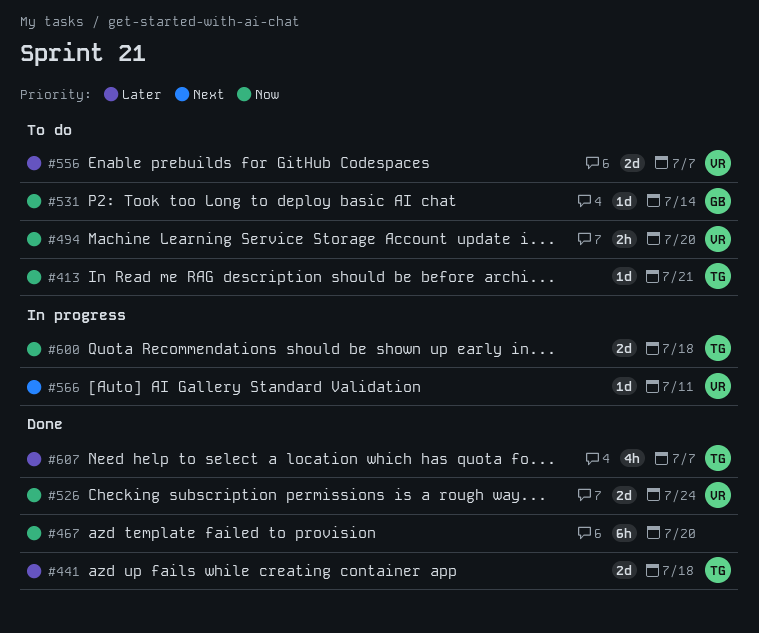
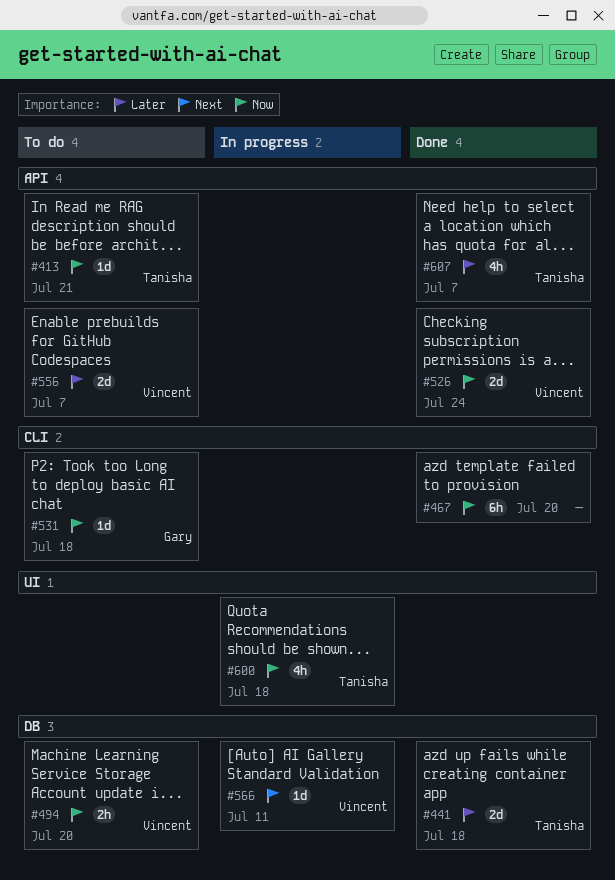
#531, due: Jul 14 -> Jul 18
#600, estimate: 2d -> 4h

